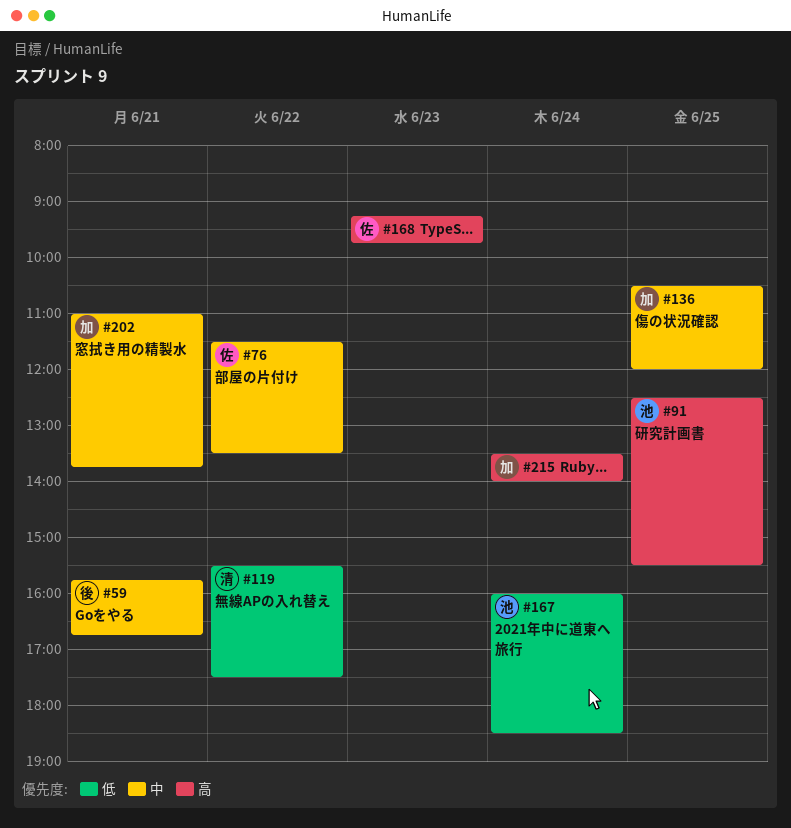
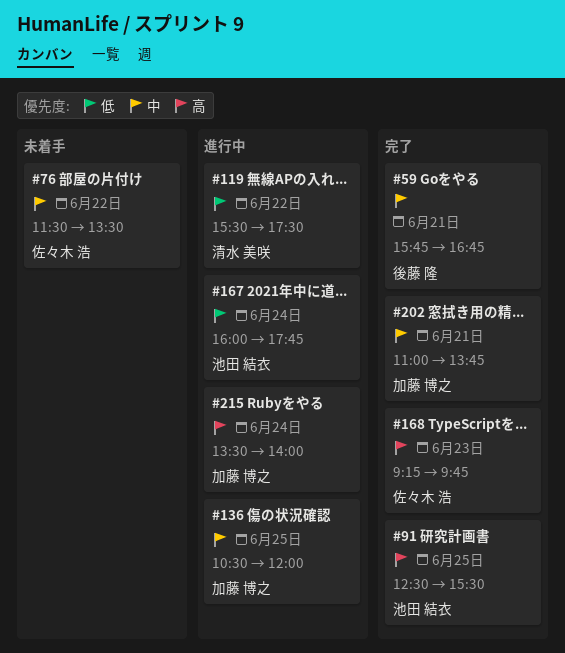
#167, ends: 18:30 -> 17:45

